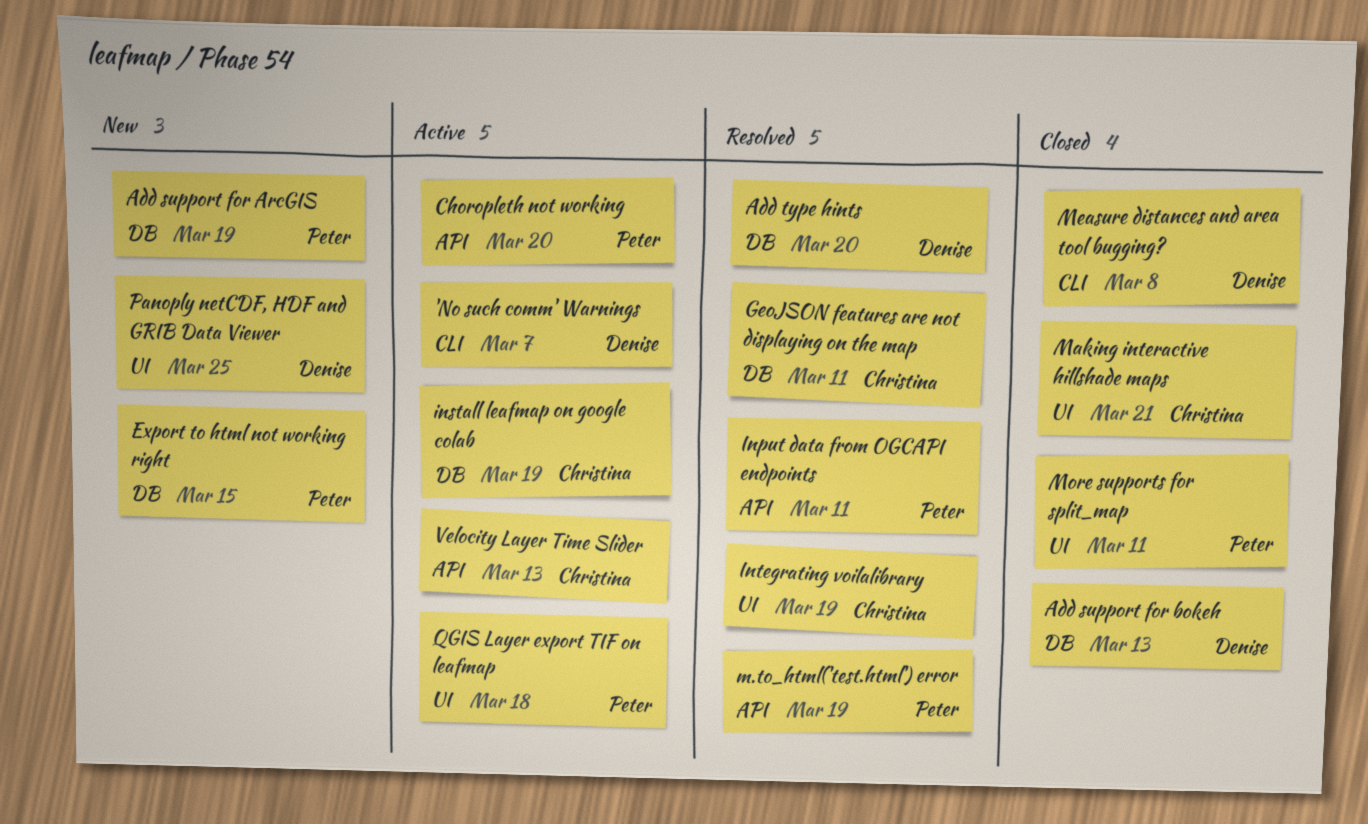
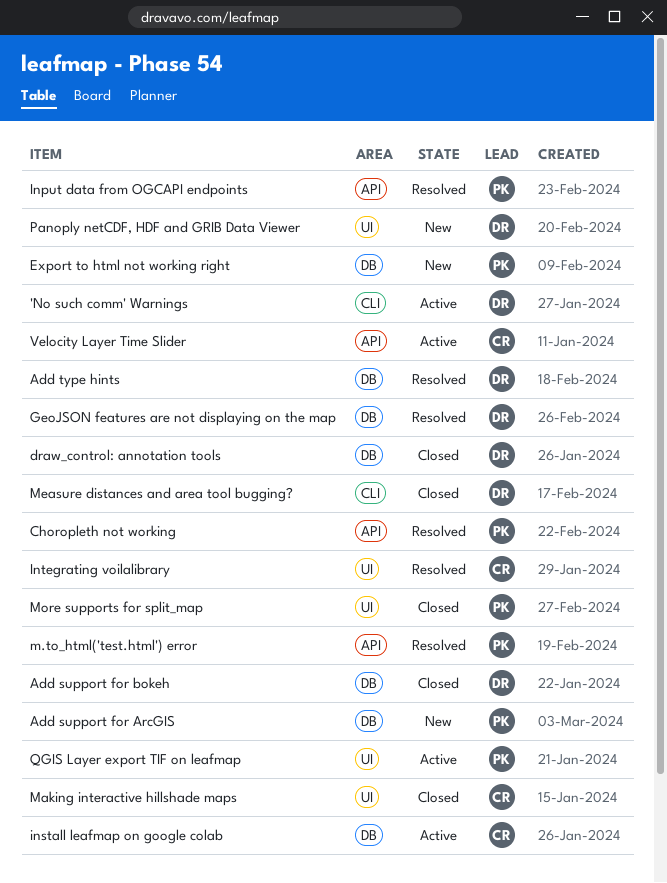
Choropleth not working, status: Active -> Resolved
draw_control: annotation tools: none -> present
GeoJSON features are not displaying on the map, owner: Christina -> Denise

